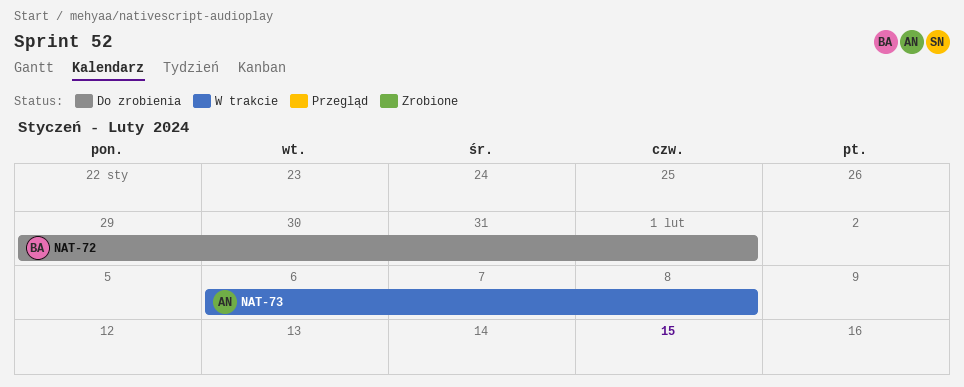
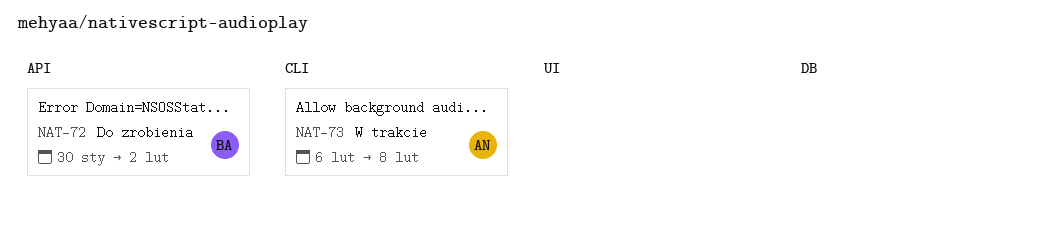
NAT-72, start: Jan 29 -> Jan 30
NAT-72, due: Feb 1 -> Feb 2

